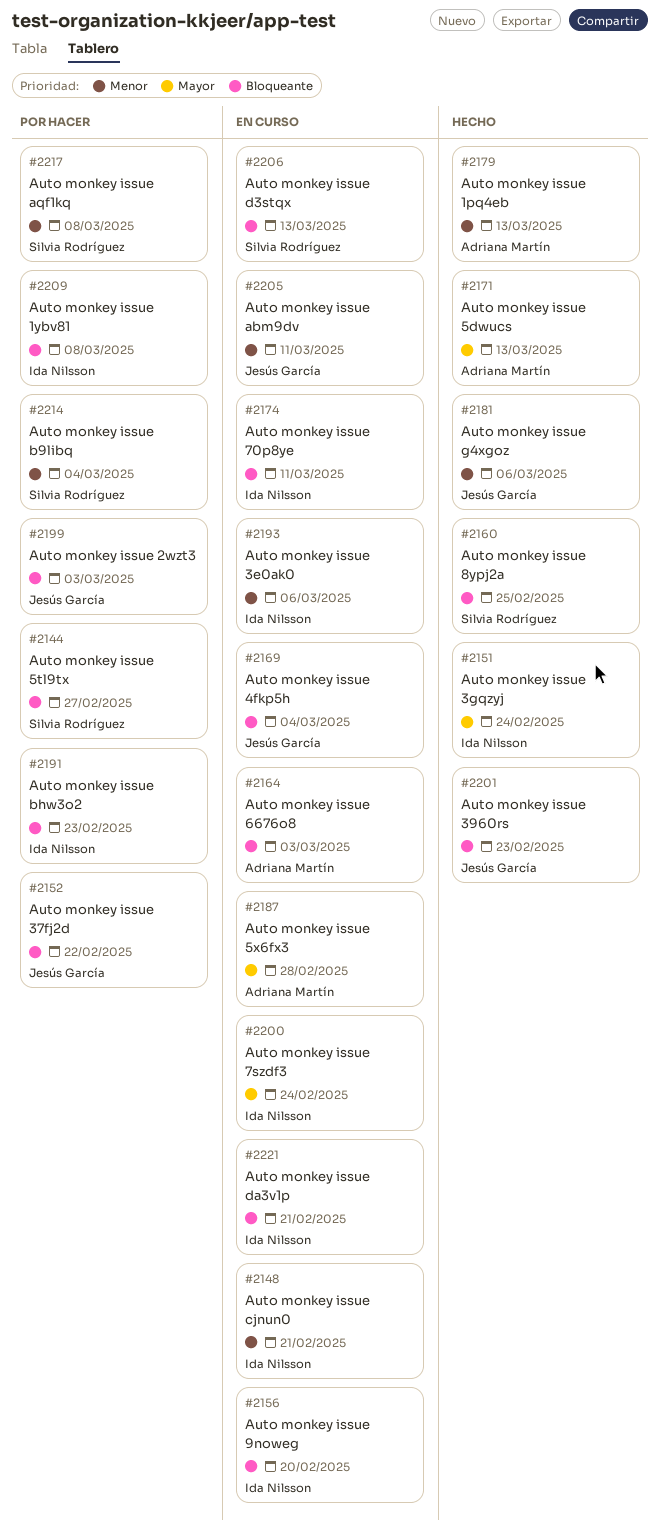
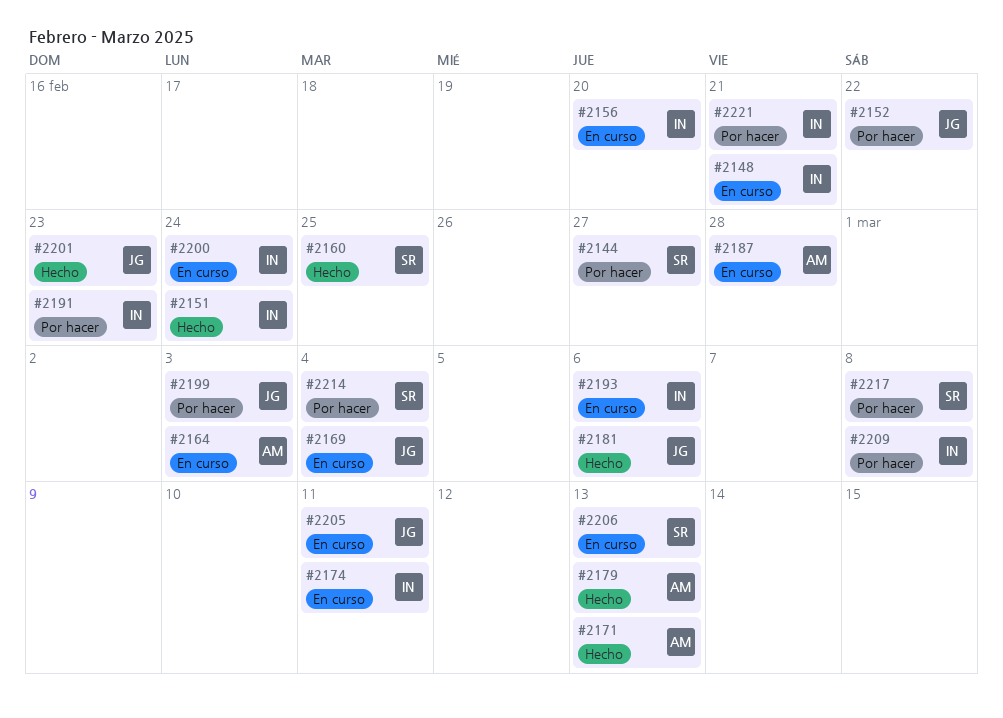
#2221, status: En curso -> Por hacer

